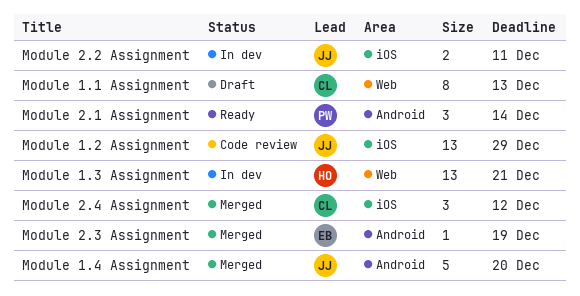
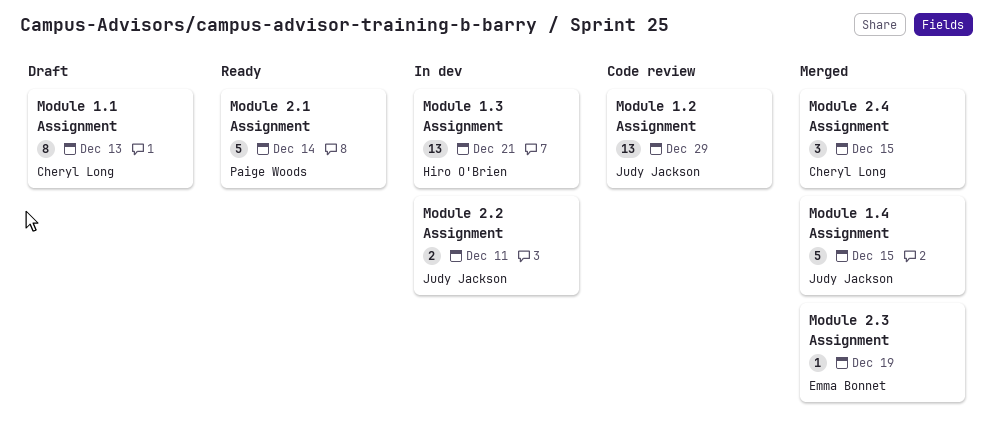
Module 1.4 Assignment, due: Dec 20 -> Dec 15
Module 2.1 Assignment, estimate: 3 -> 5
Module 2.4 Assignment, due: Dec 12 -> Dec 15

